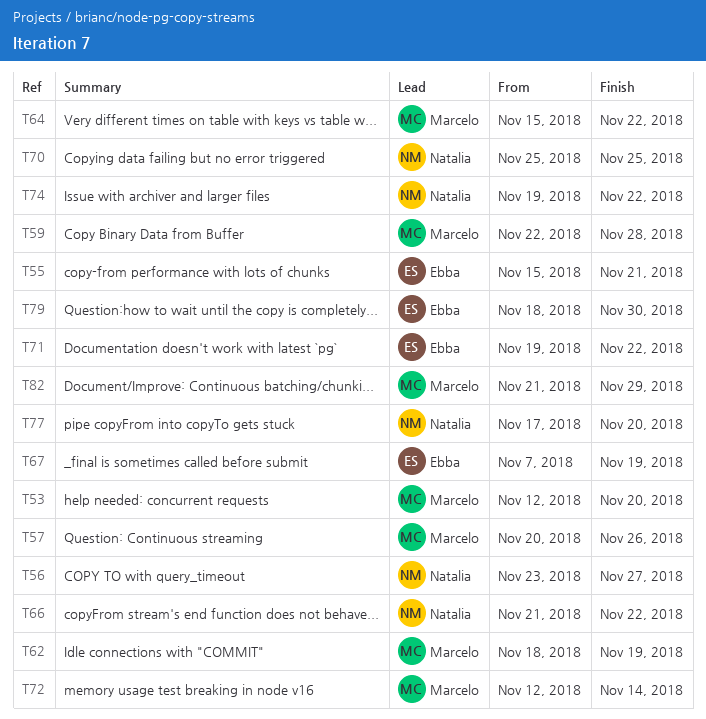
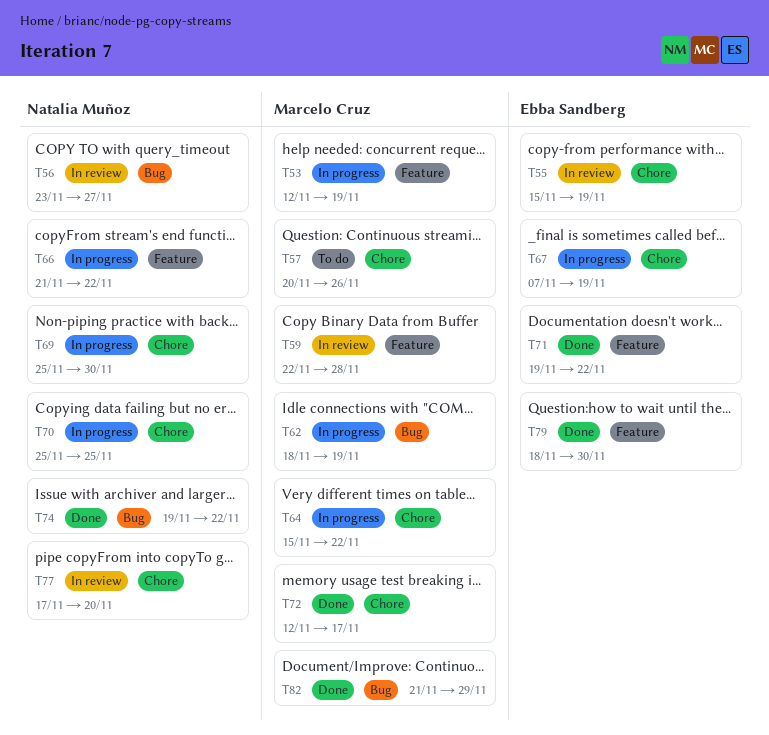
T53, due: Nov 20 -> Nov 19
T55, due: Nov 21 -> Nov 19
T69: none -> present
T72, due: Nov 14 -> Nov 17

